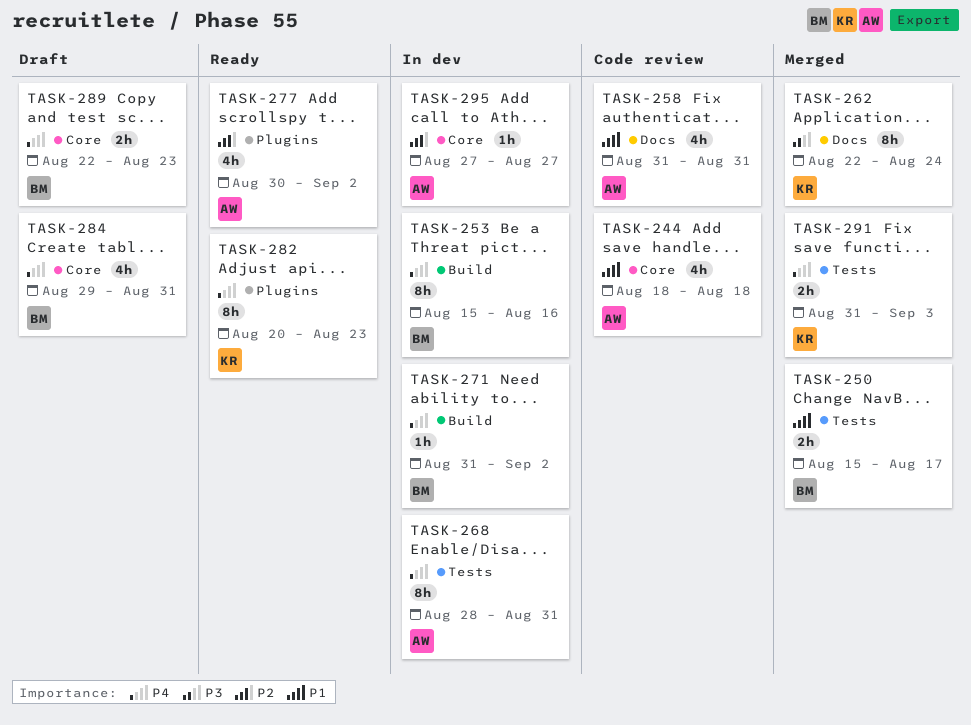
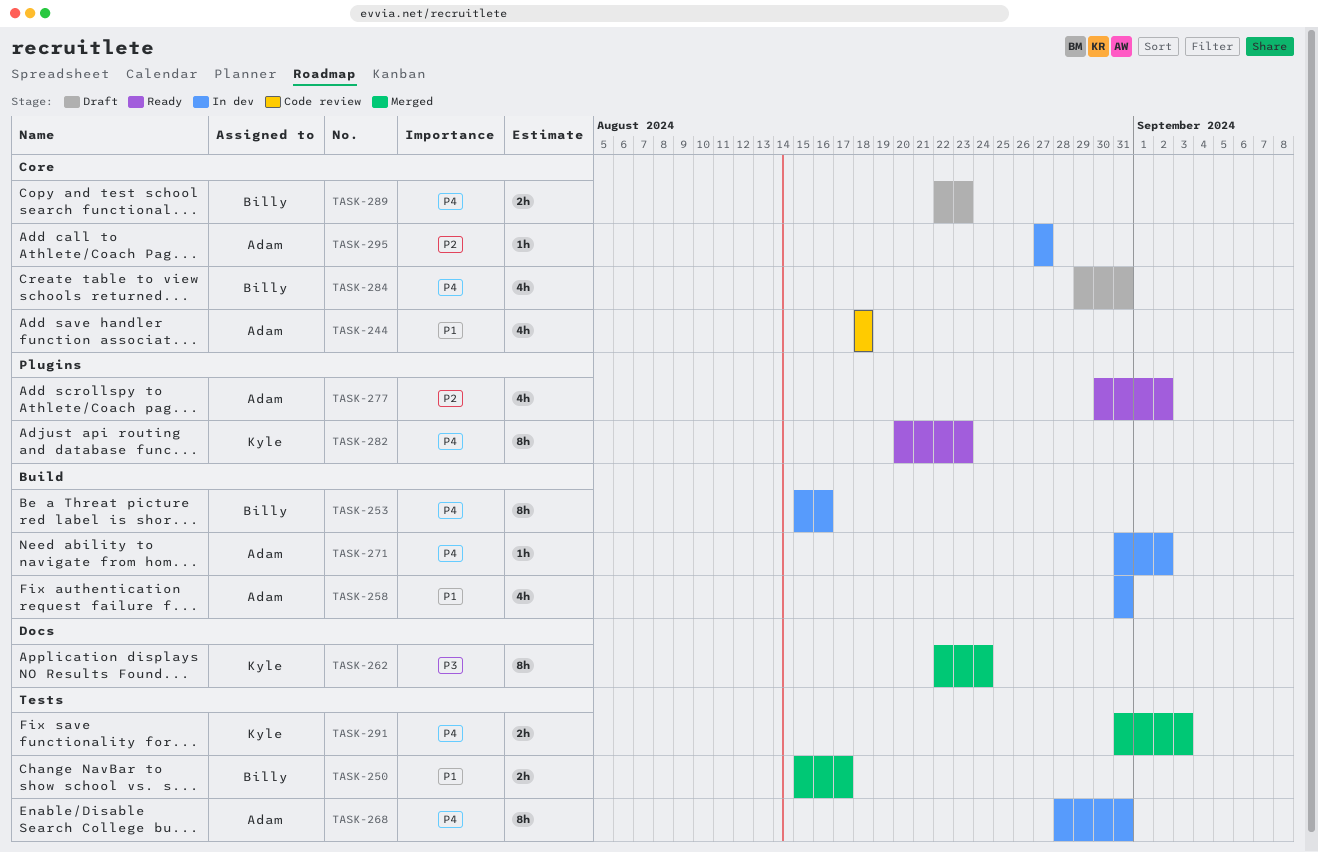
TASK-258, status: Code review -> In dev
TASK-258, label: Docs -> Build
TASK-271, owner: Billy -> Adam

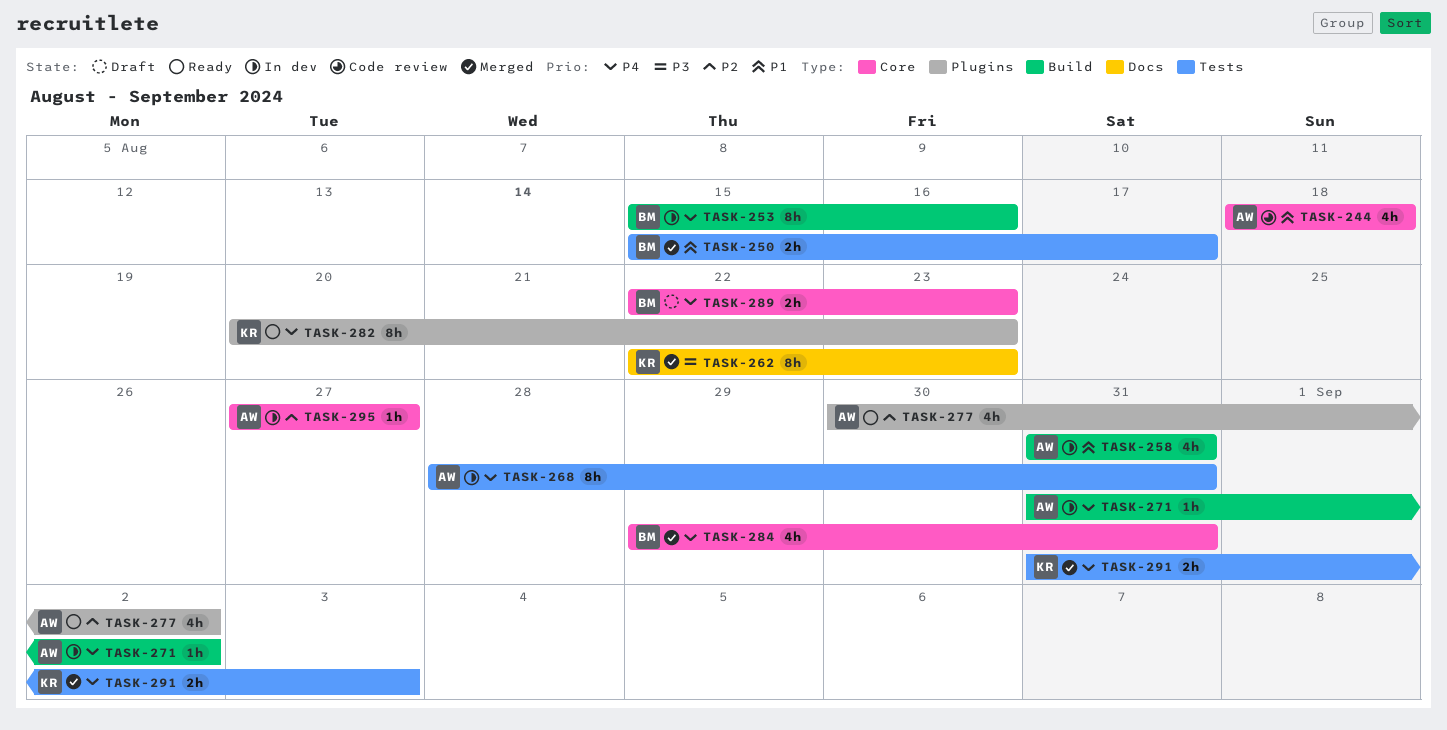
TASK-262, due: Aug 24 -> Aug 23
TASK-284, status: Draft -> Merged

